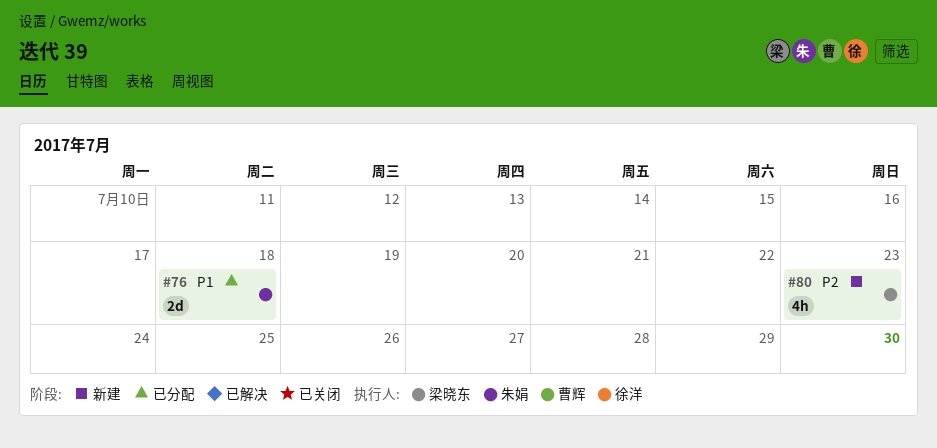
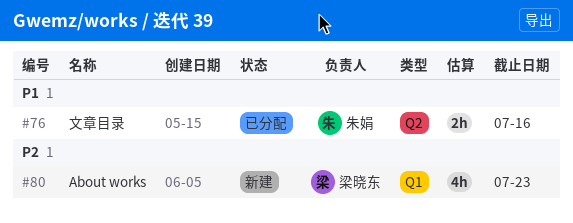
#76, estimate: 2d -> 2h
#76, due: Jul 18 -> Jul 16

